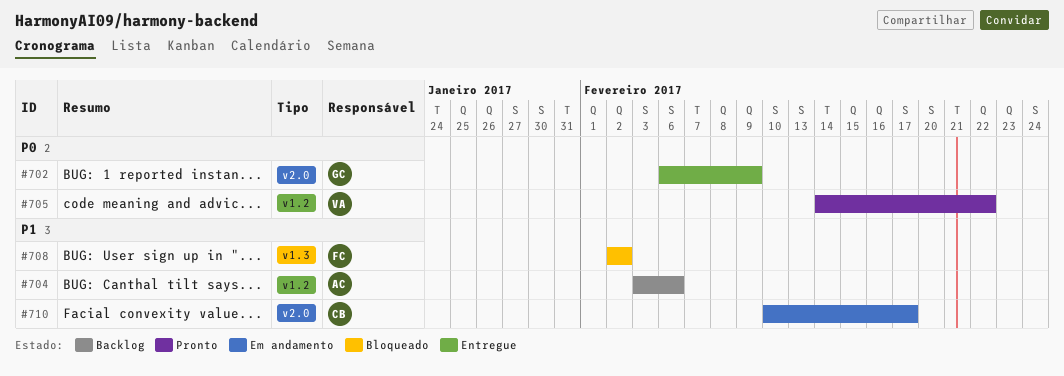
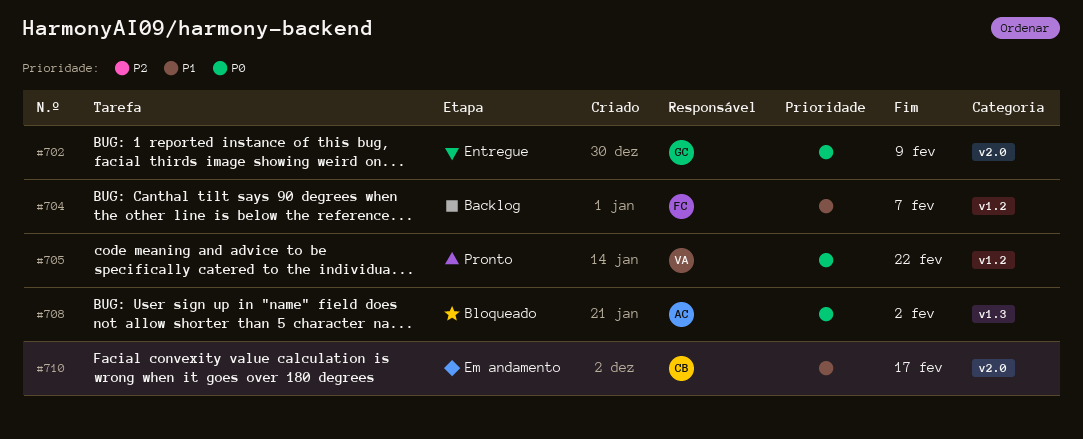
#704, owner: AC -> FC
#704, due: Feb 6 -> Feb 7
#708, owner: FC -> AC
#708, priority: P1 -> P0

